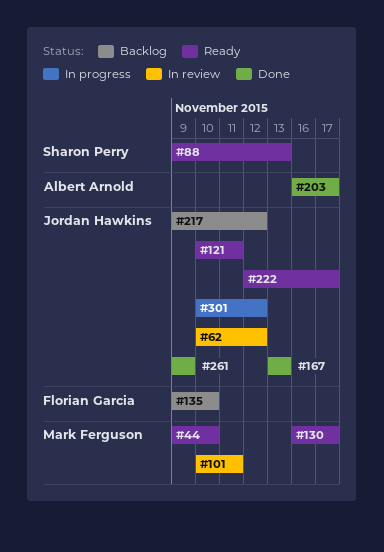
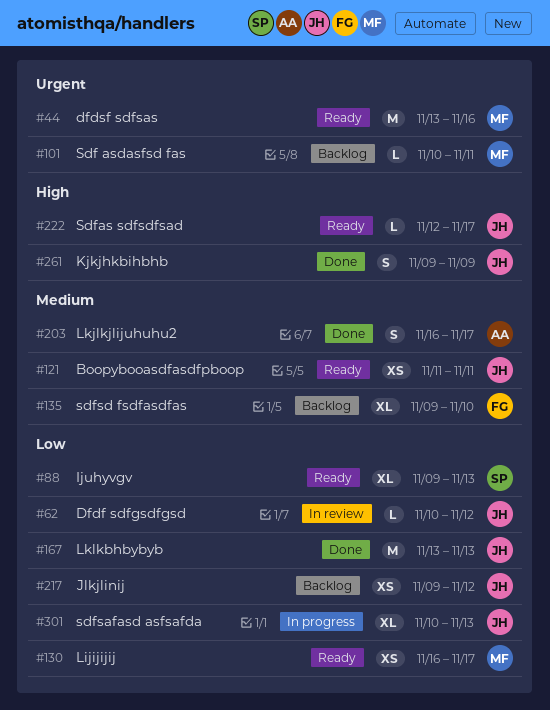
#44, start: Nov 9 -> Nov 13
#44, due: Nov 10 -> Nov 16
#101, status: In review -> Backlog
#121, start: Nov 10 -> Nov 11
#301, due: Nov 12 -> Nov 13

